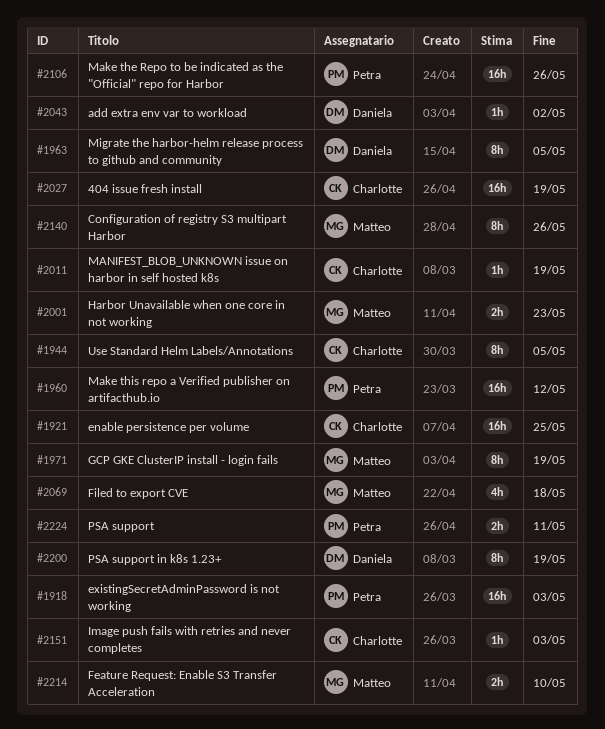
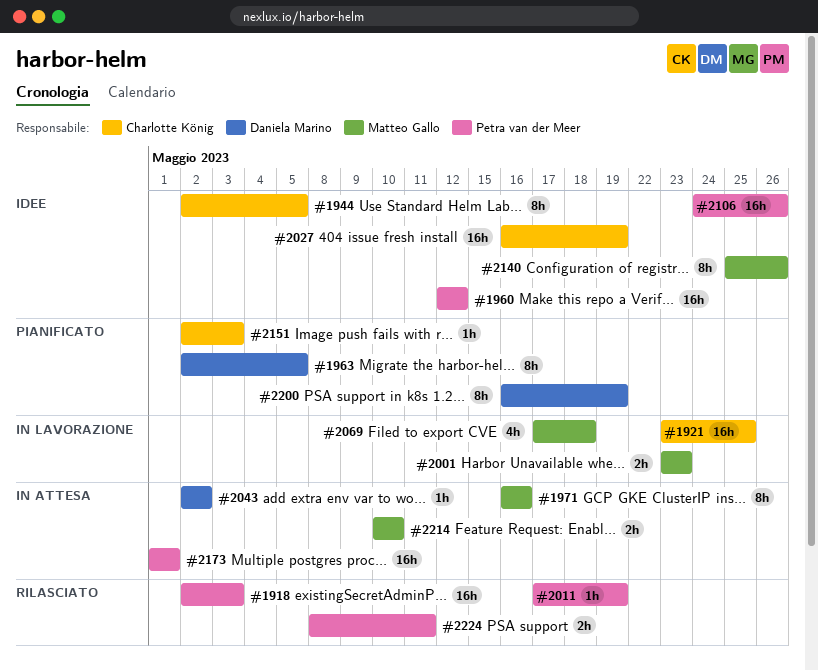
#1971, due: May 19 -> May 16
#2011, owner: Charlotte König -> Petra van der Meer
#2173: none -> present

